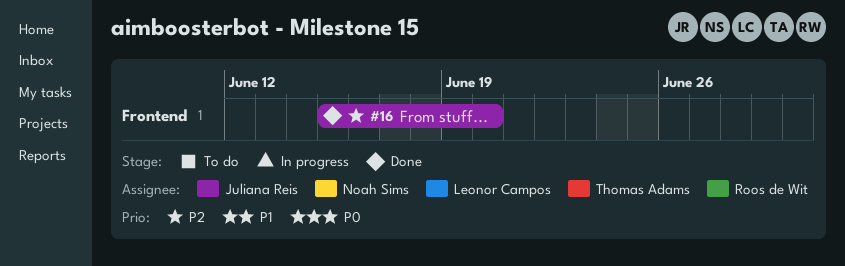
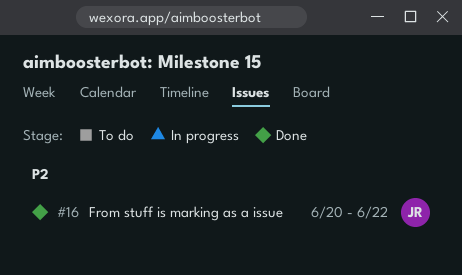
#16, start: Jun 15 -> Jun 20
#16, due: Jun 20 -> Jun 22

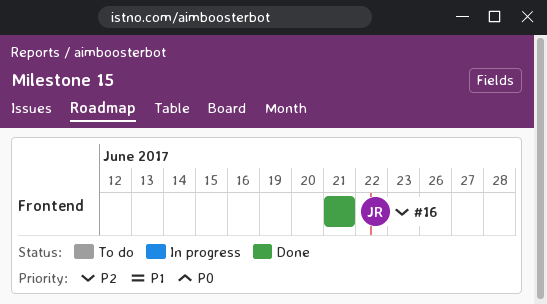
#16, start: Jun 20 -> Jun 21
#16, due: Jun 22 -> Jun 21

